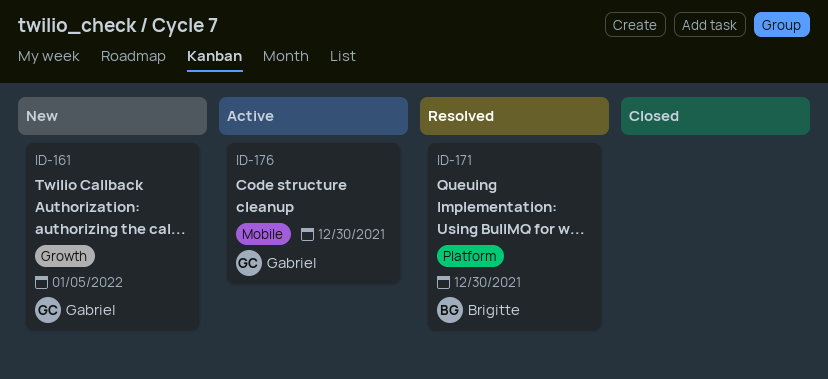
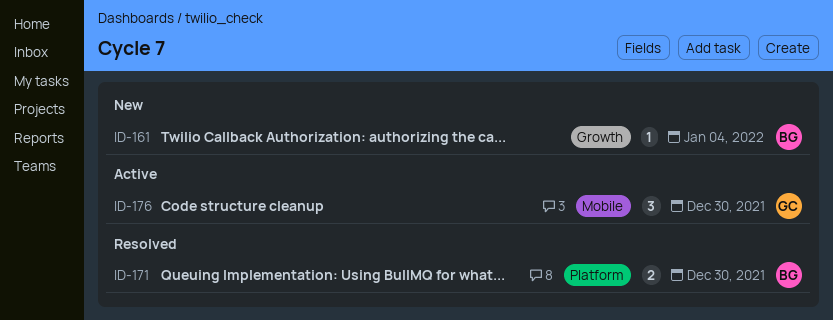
ID-161, owner: Gabriel -> Brigitte
ID-161, due: Jan 5 -> Jan 4

